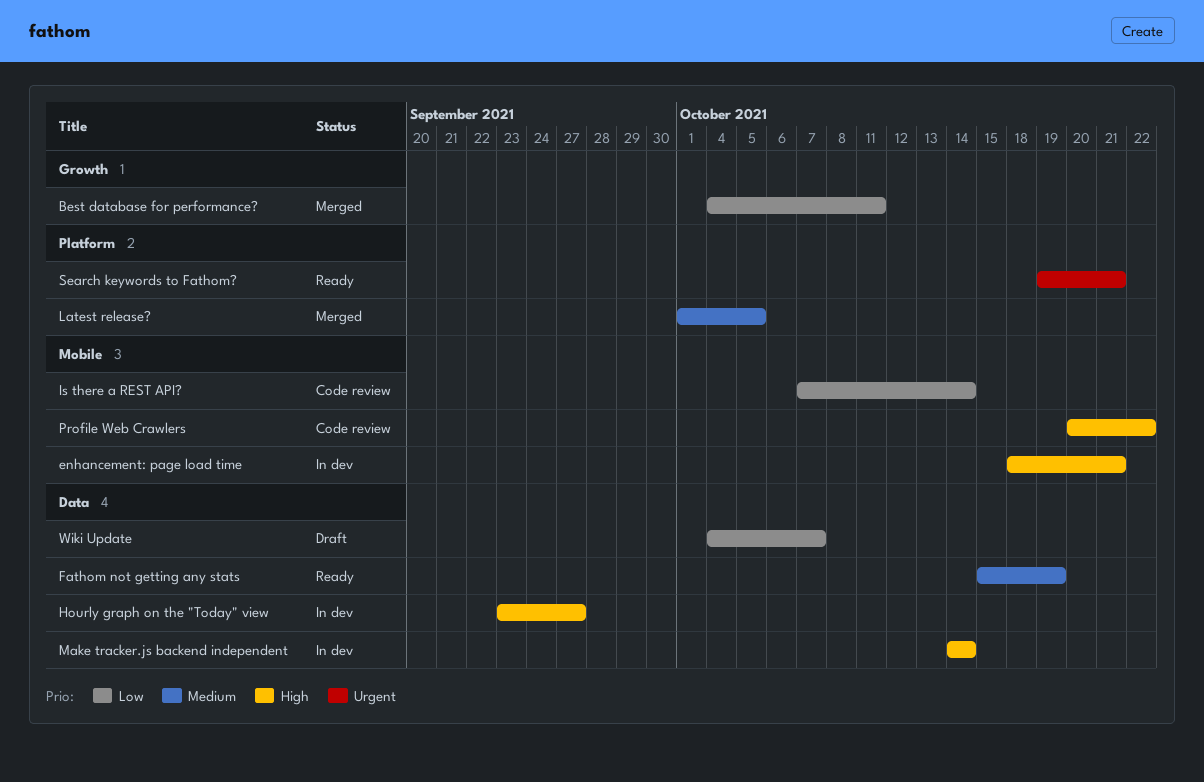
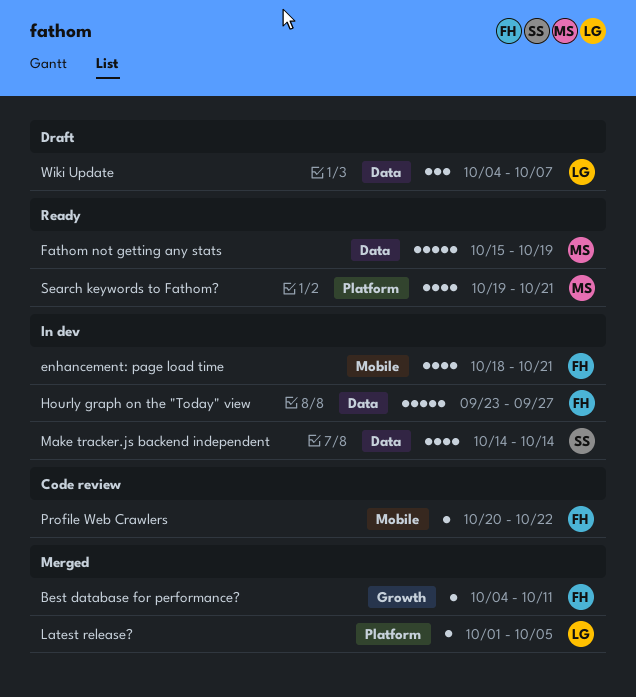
Is there a REST API?: present -> none

